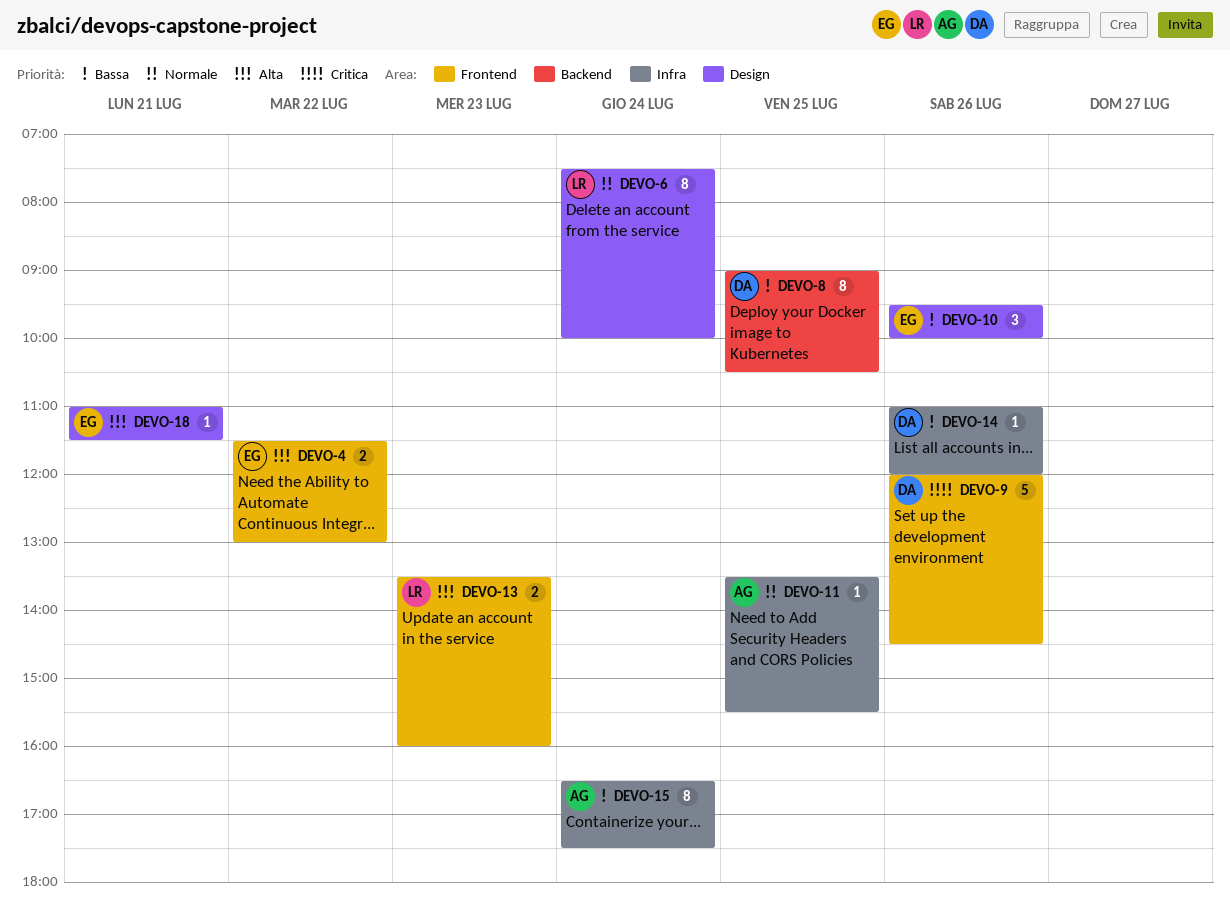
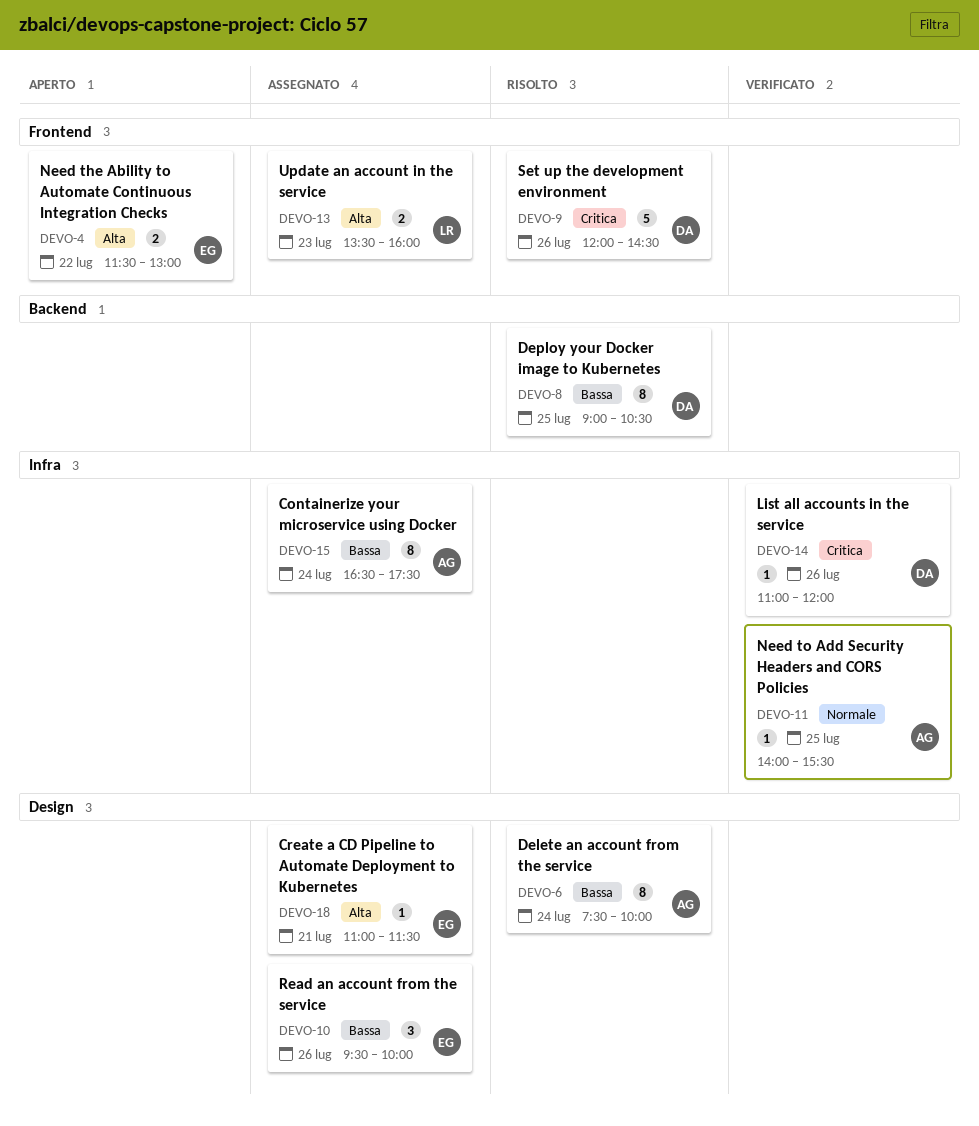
DEVO-6, owner: LR -> AG
DEVO-6, priority: Normale -> Bassa
DEVO-11, begins: 13:30 -> 14:00
DEVO-14, priority: Bassa -> Critica

